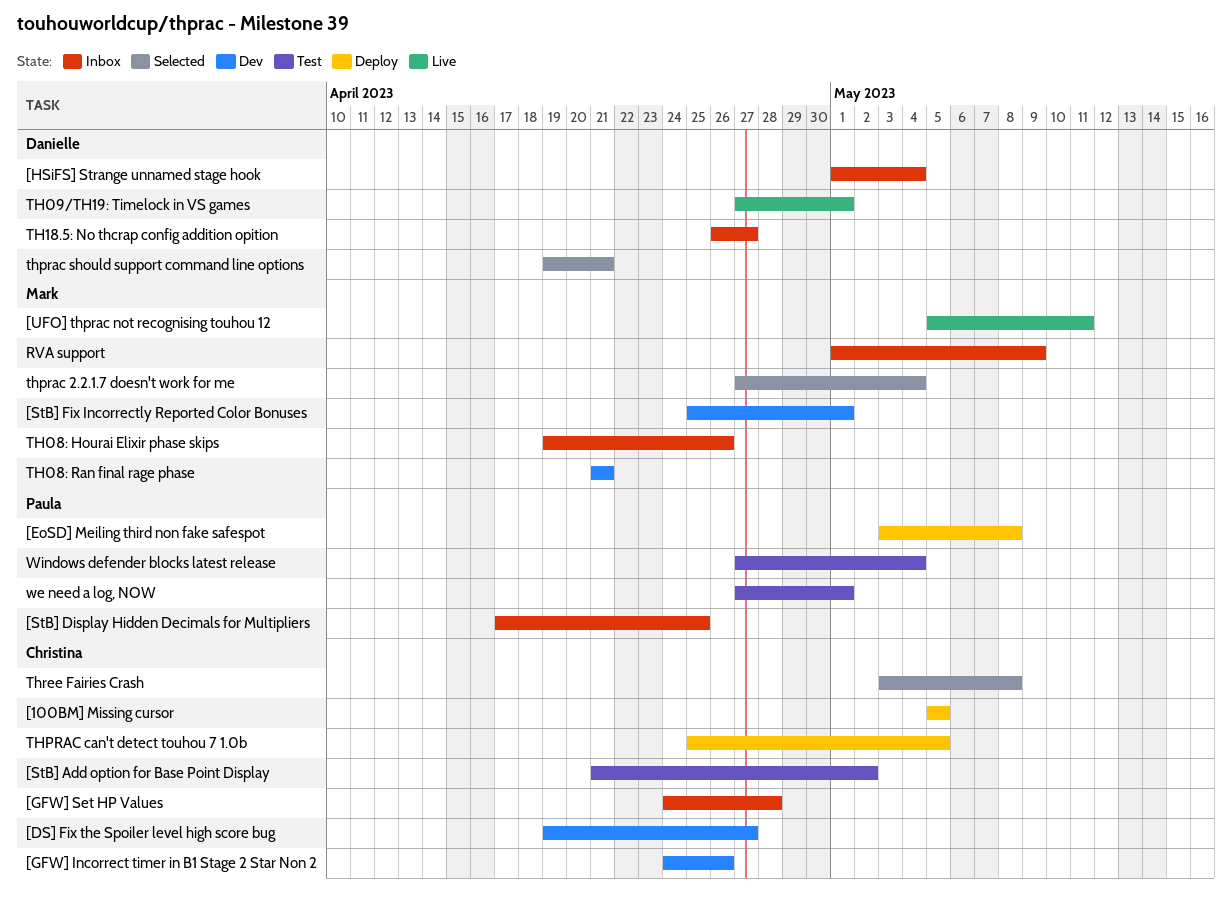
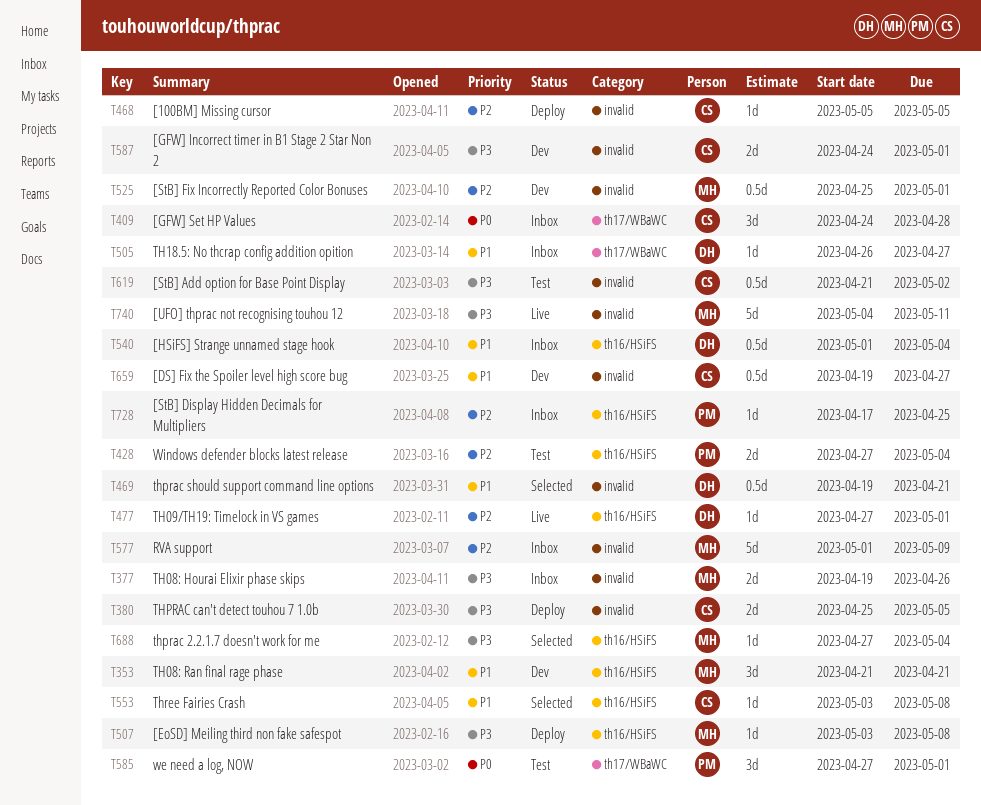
[EoSD] Meiling third non fake safespot, owner: Paula -> Mark
[GFW] Incorrect timer in B1 Stage 2 Star Non 2, due: Apr 26 -> May 1
[UFO] thprac not recognising touhou 12, start: May 5 -> May 4

